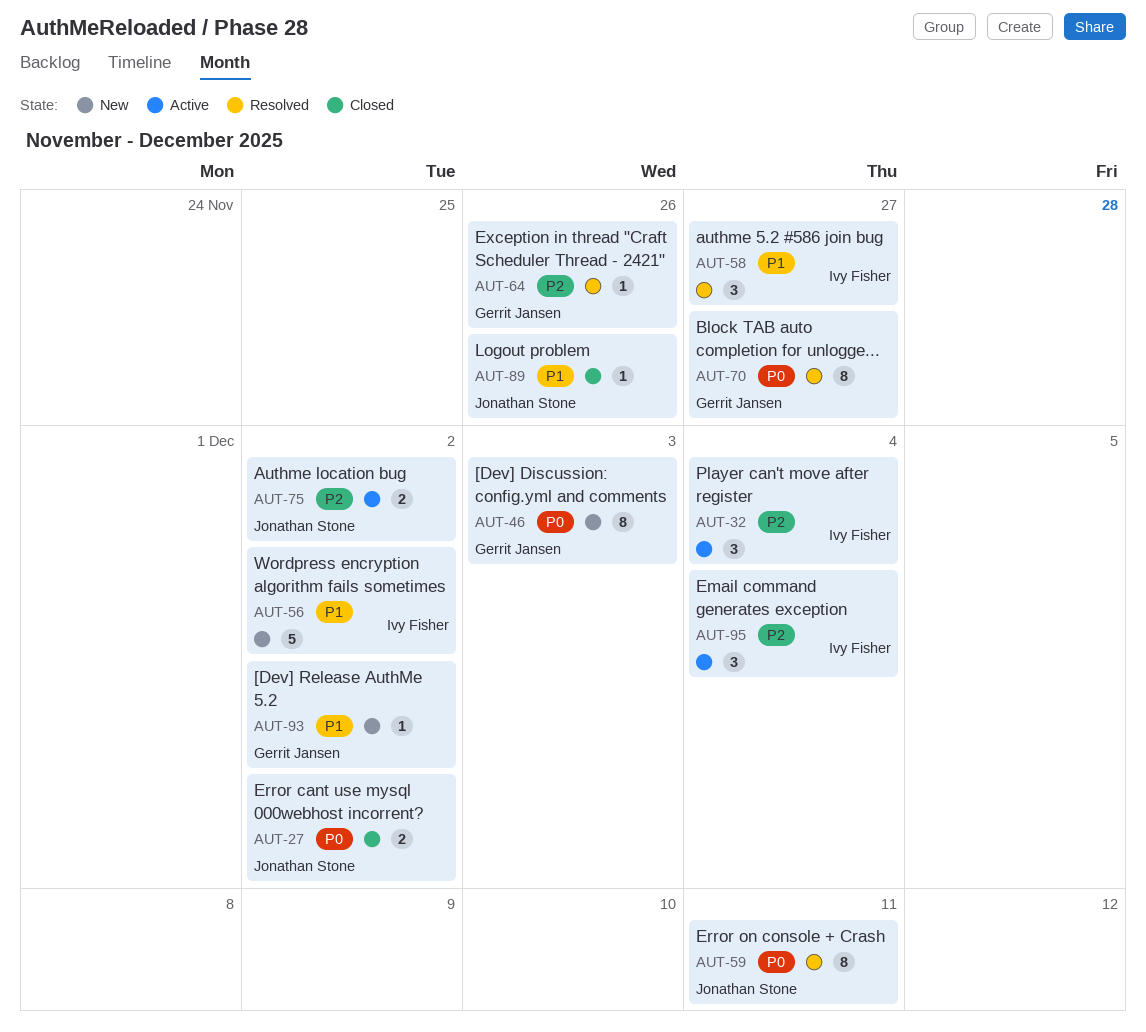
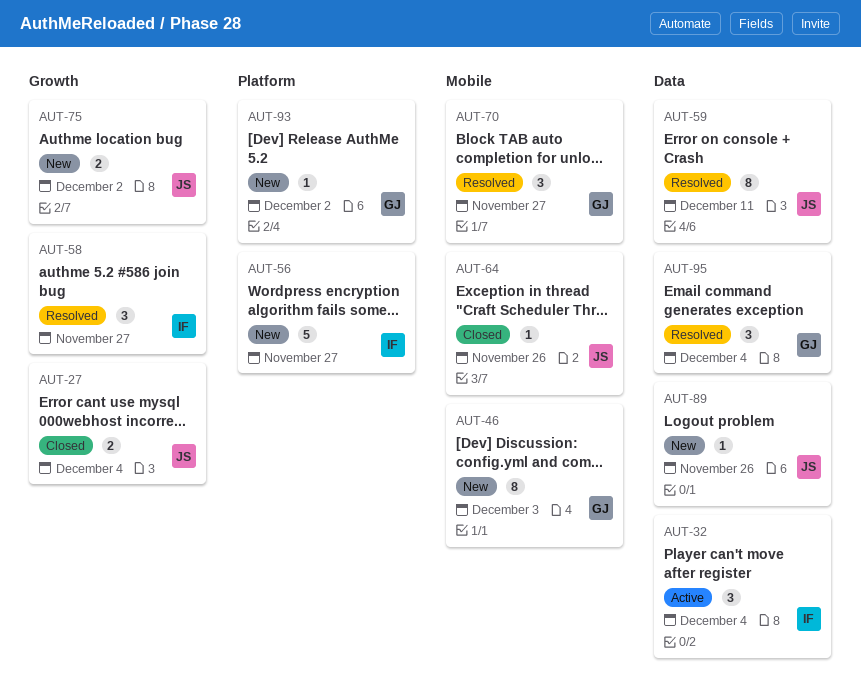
AUT-27, due: Dec 2 -> Dec 4
AUT-56, due: Dec 2 -> Nov 27
AUT-64, status: Resolved -> Closed
AUT-64, owner: Gerrit Jansen -> Jonathan Stone
AUT-70, estimate: 8 -> 3
AUT-75, status: Active -> New
AUT-89, status: Closed -> New
AUT-95, status: Active -> Resolved
AUT-95, owner: Ivy Fisher -> Gerrit Jansen

